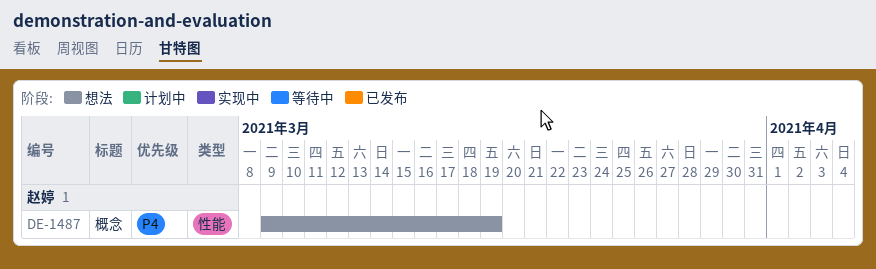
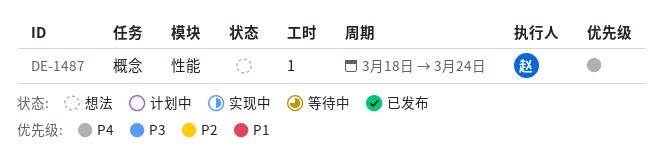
DE-1487, start: Mar 9 -> Mar 18
DE-1487, due: Mar 19 -> Mar 24

